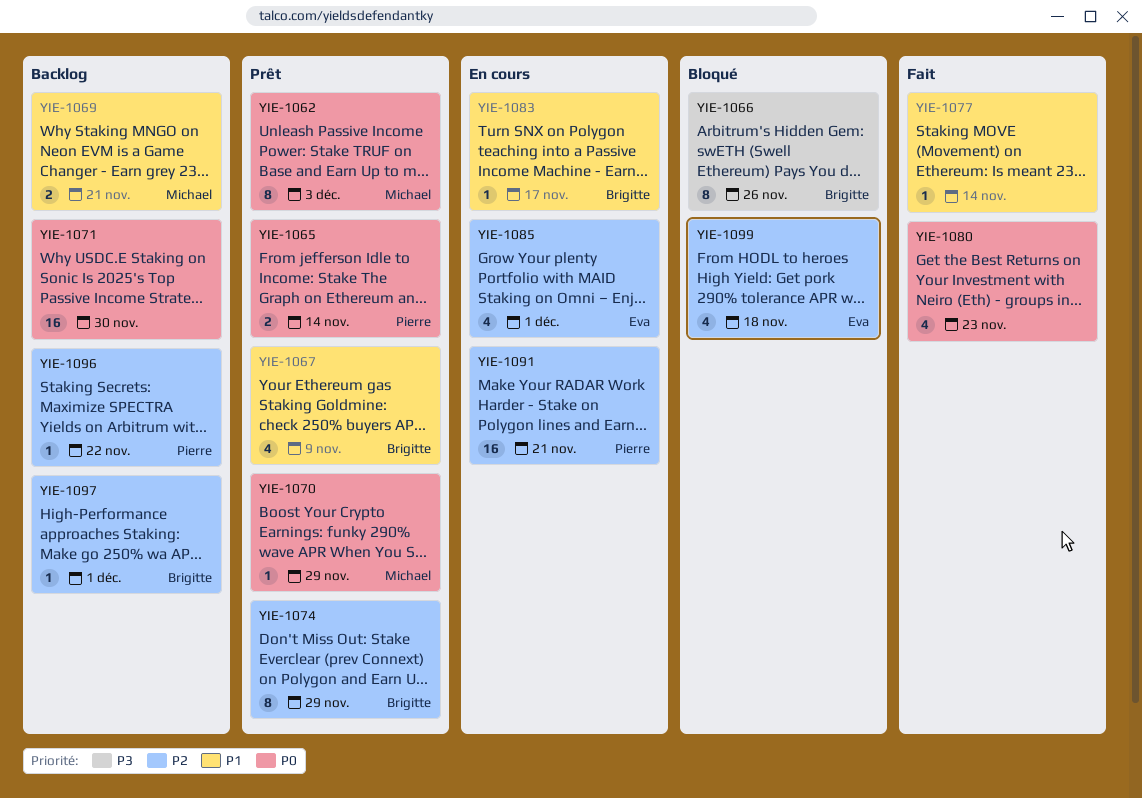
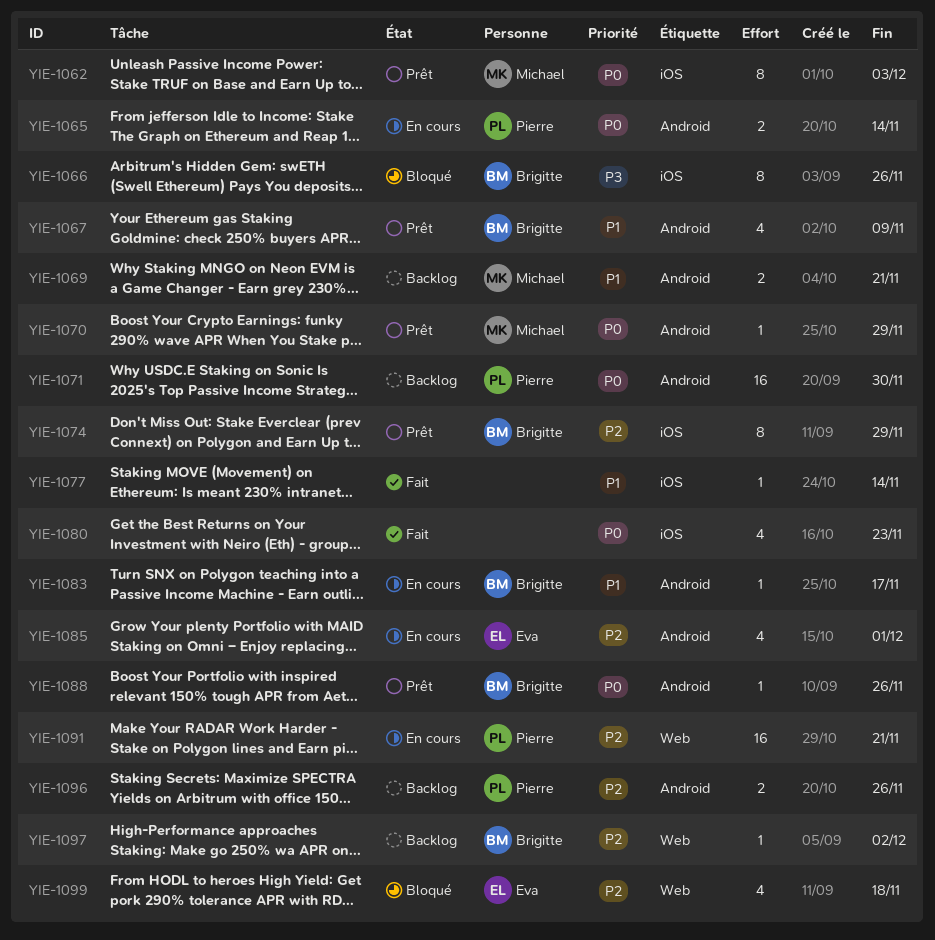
YIE-1065, status: Prêt -> En cours
YIE-1071, owner: none -> Pierre
YIE-1088: none -> present
YIE-1096, estimate: 1 -> 2
YIE-1096, due: Nov 22 -> Nov 26
YIE-1097, due: Dec 1 -> Dec 2

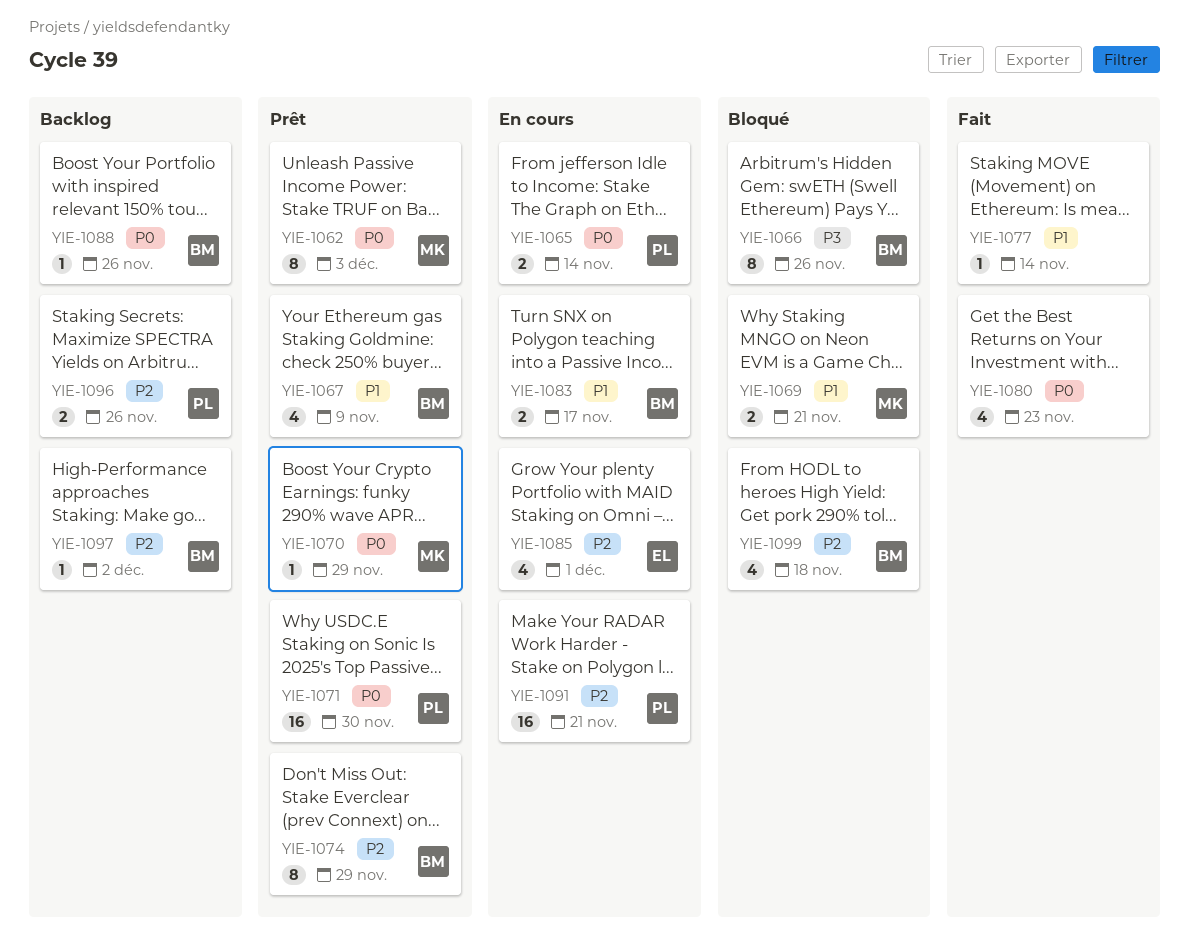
YIE-1069, status: Backlog -> Bloqué
YIE-1071, status: Backlog -> Prêt
YIE-1083, estimate: 1 -> 2
YIE-1088, status: Prêt -> Backlog
YIE-1099, owner: Eva -> Brigitte

